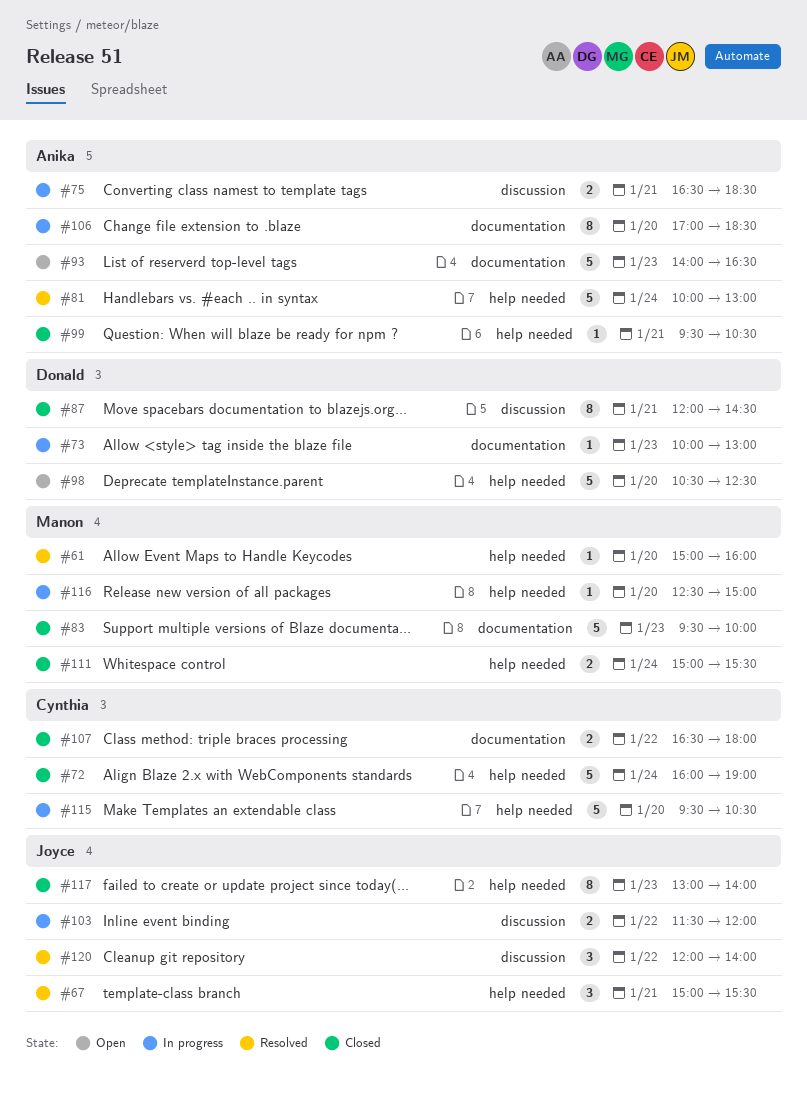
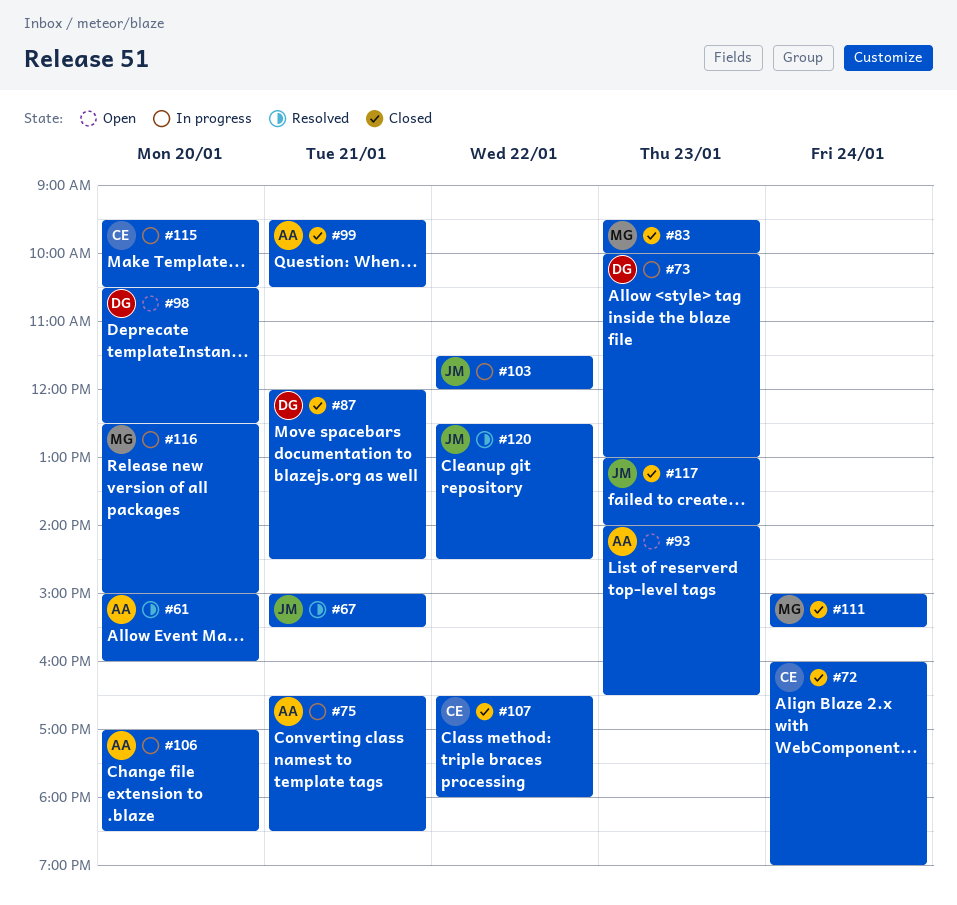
#61, owner: Manon -> Anika
#81: present -> none
#120, begins: 12:00 -> 12:30
#120, ends: 14:00 -> 14:30

